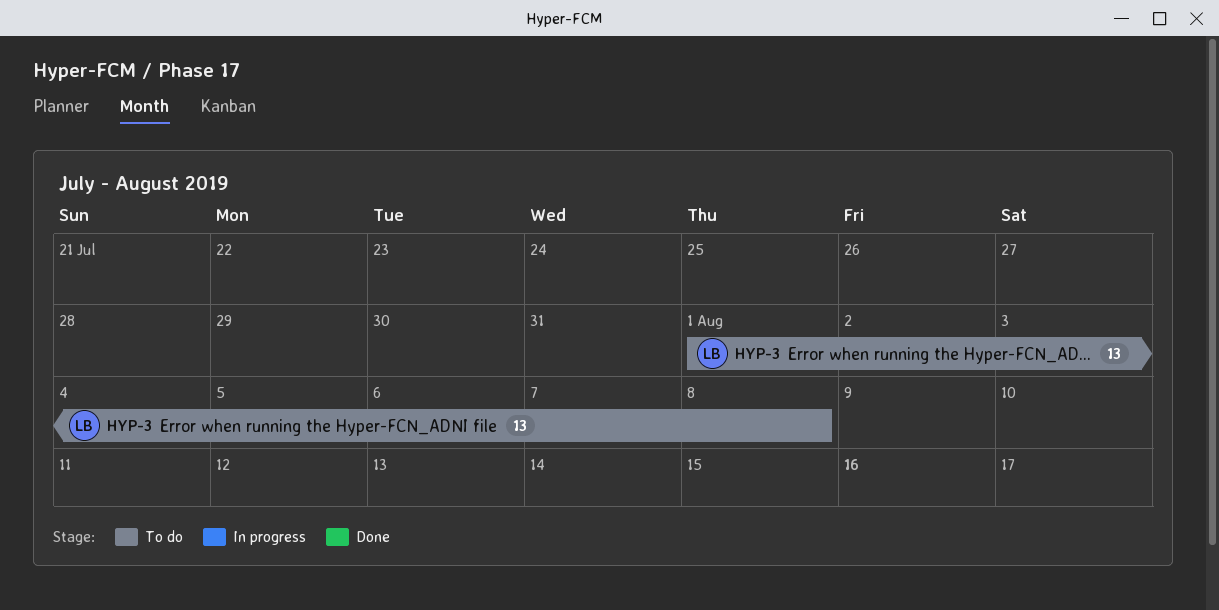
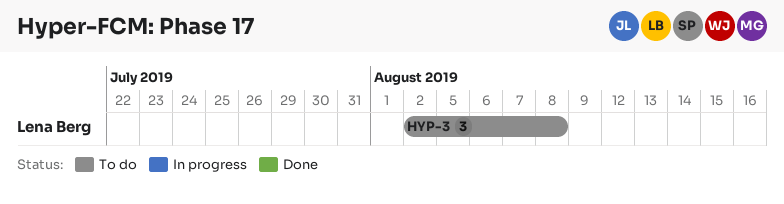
HYP-3, estimate: 13 -> 3
HYP-3, start: Aug 1 -> Aug 2

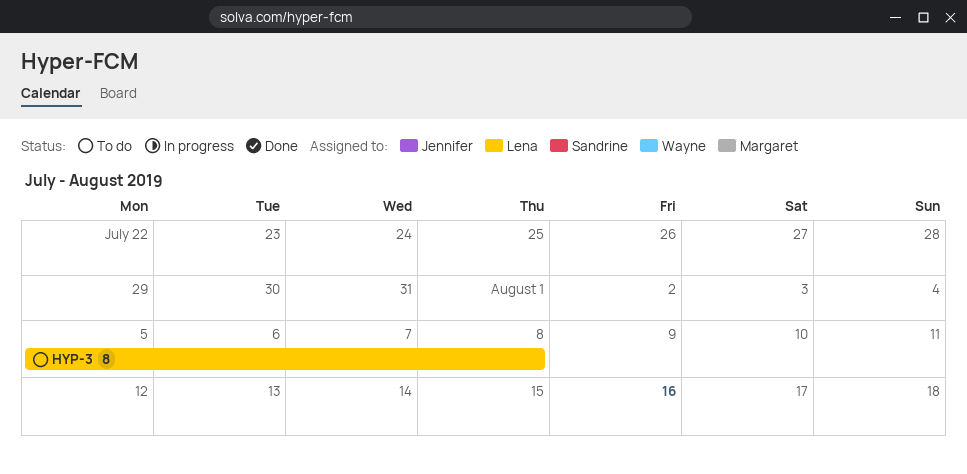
HYP-3, estimate: 3 -> 8
HYP-3, start: Aug 2 -> Aug 5

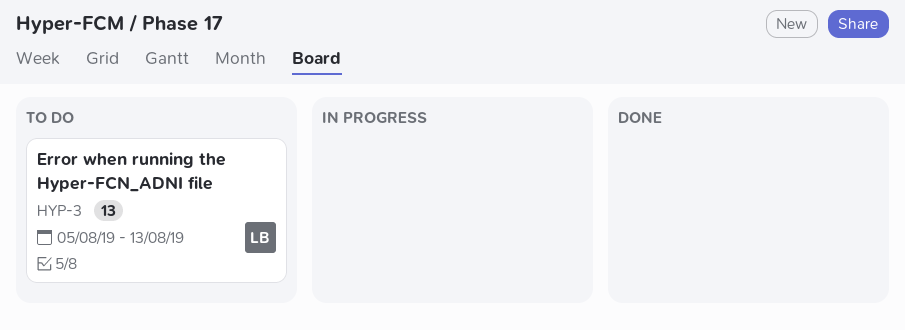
HYP-3, estimate: 8 -> 13
HYP-3, due: Aug 8 -> Aug 13

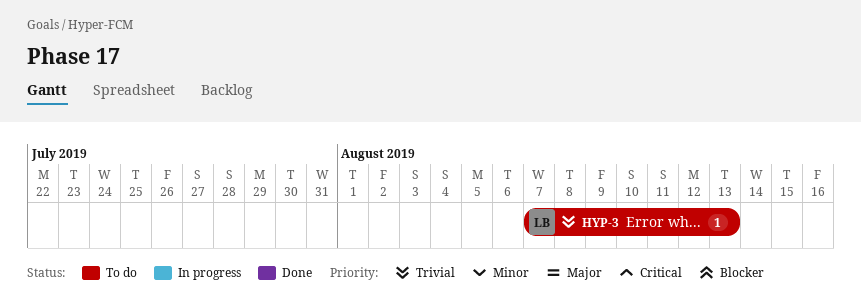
HYP-3, estimate: 13 -> 1
HYP-3, start: Aug 5 -> Aug 7

